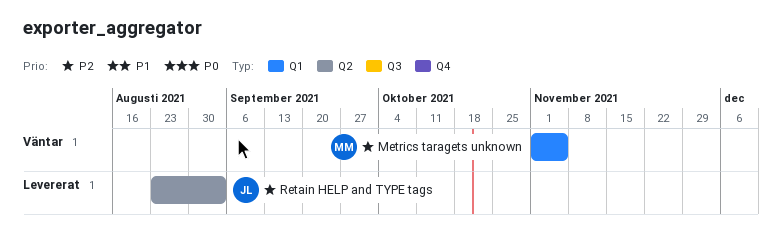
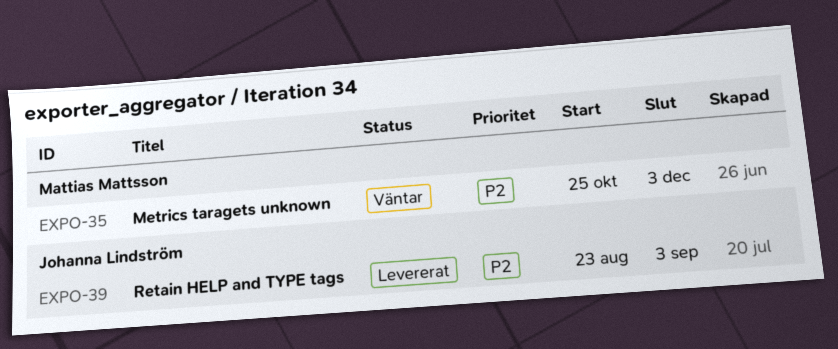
Metrics taragets unknown, start: Nov 1 -> Oct 25
Metrics taragets unknown, due: Nov 5 -> Dec 3

